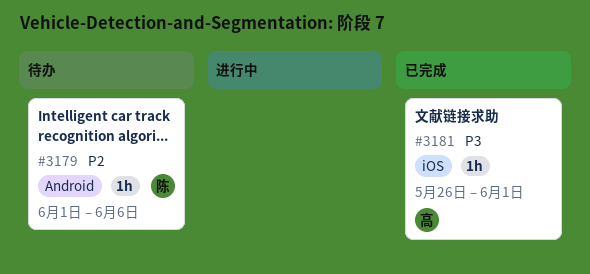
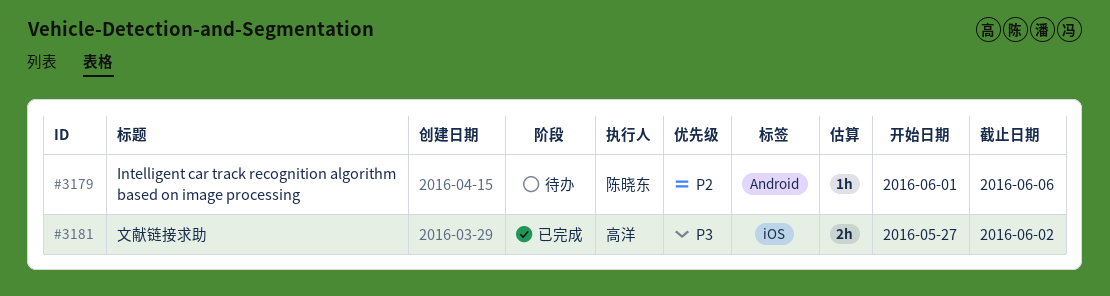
#3181, estimate: 1h -> 2h
#3181, start: May 26 -> May 27
#3181, due: Jun 1 -> Jun 2

